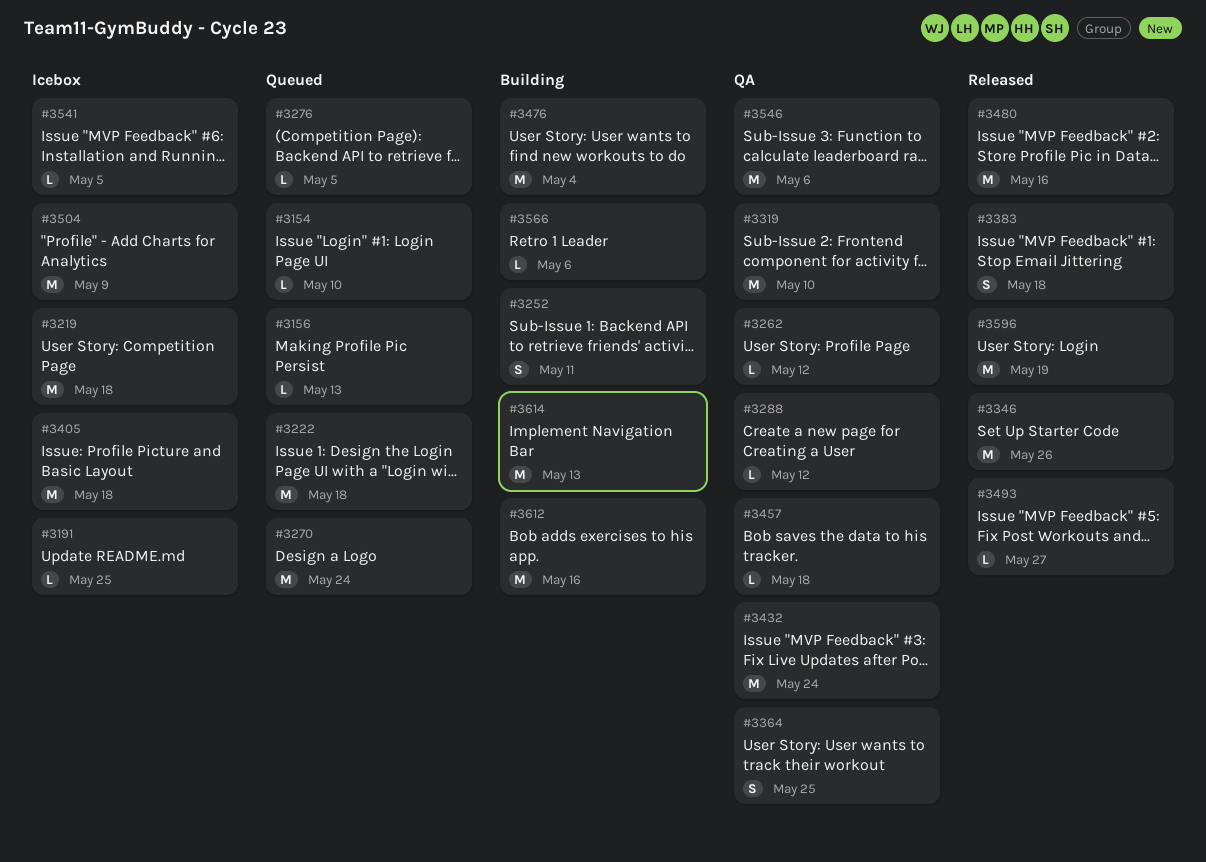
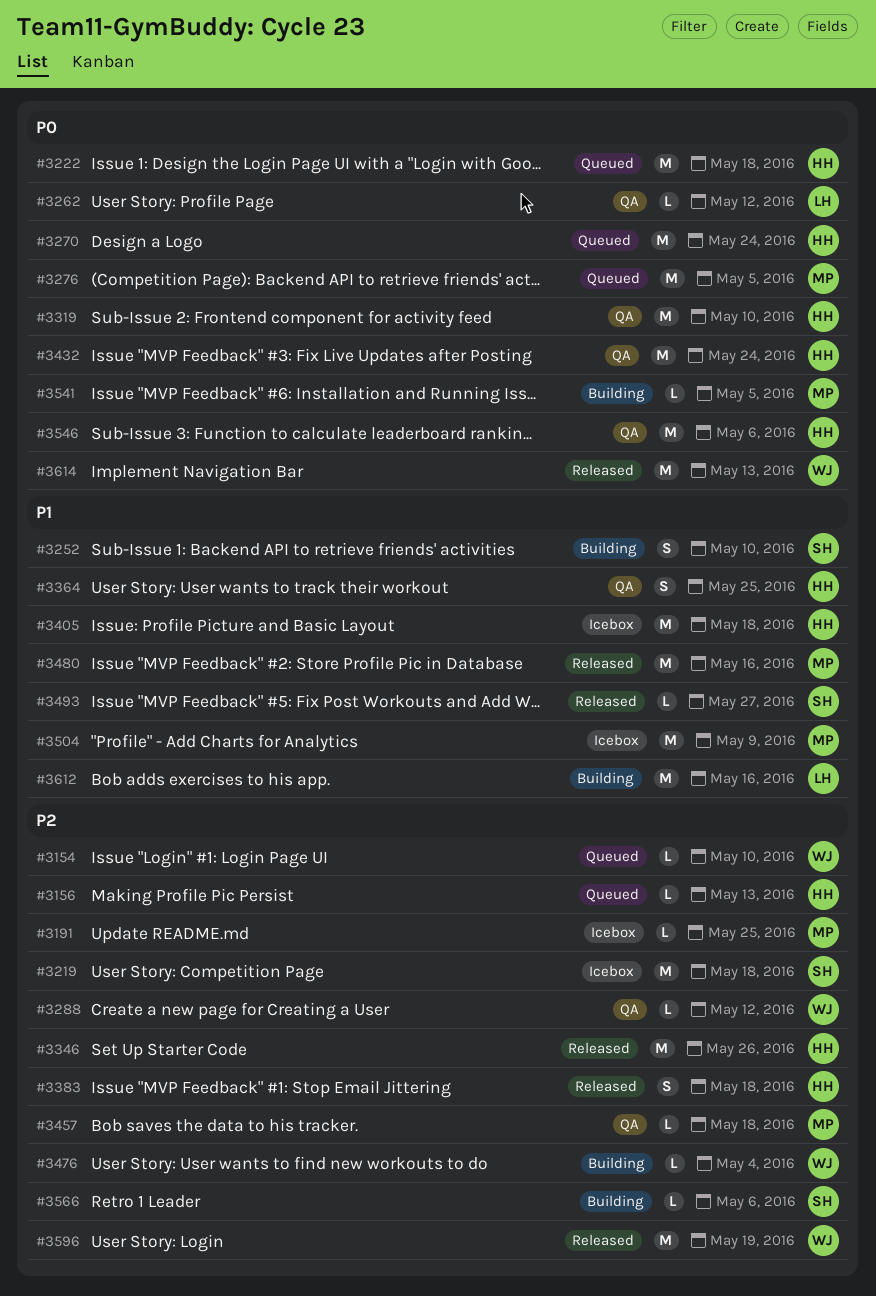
#3252, due: May 11 -> May 10
#3276, estimate: L -> M
#3476, estimate: M -> L
#3541, status: Icebox -> Building
#3614, status: Building -> Released

